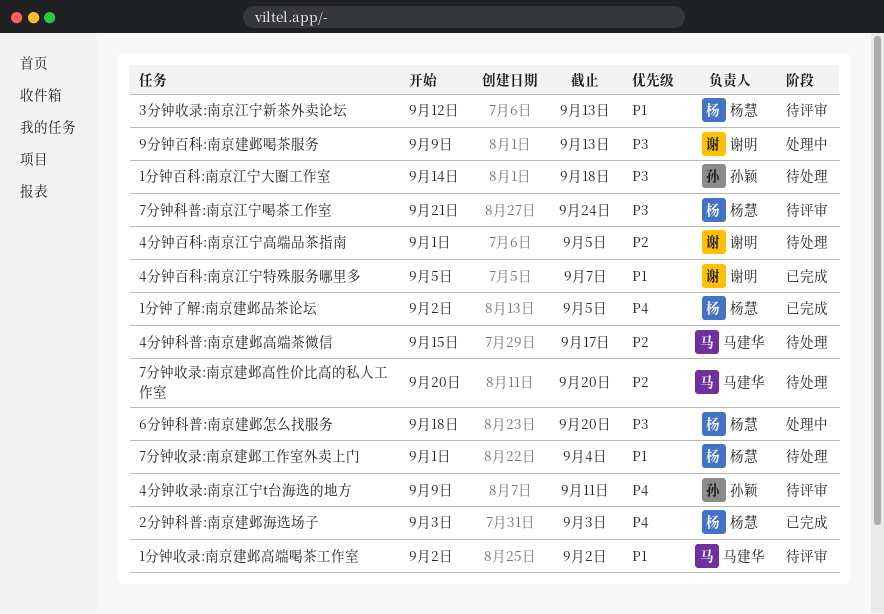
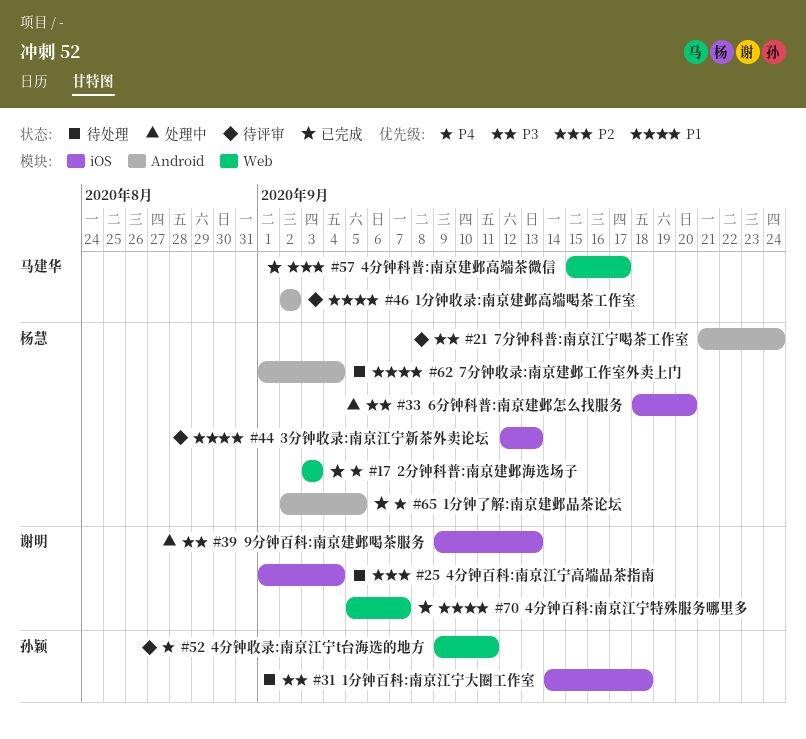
4分钟百科:南京江宁高端品茶指南, due: Sep 5 -> Sep 4
4分钟科普:南京建邺高端茶微信, status: 待处理 -> 已完成
7分钟收录:南京建邺高性价比高的私人工作室: present -> none

